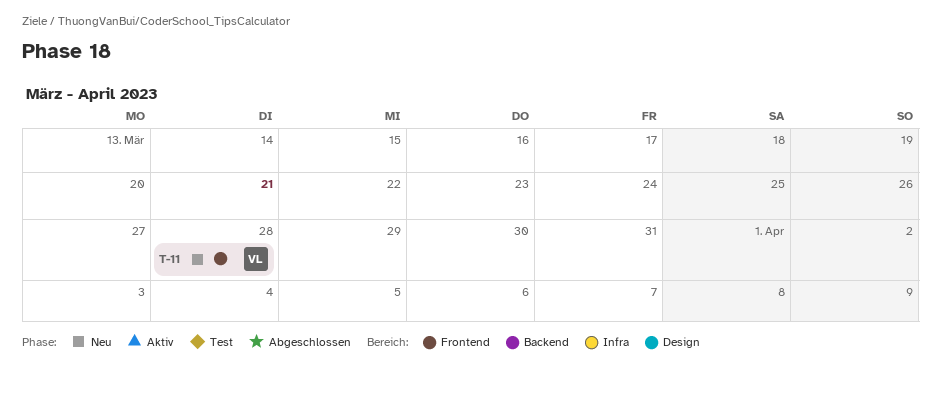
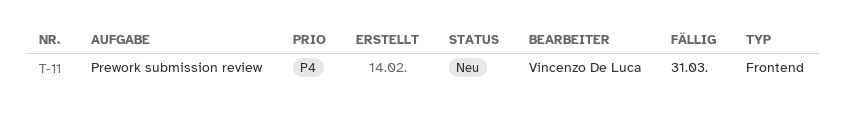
T-11, due: Mar 28 -> Mar 31

